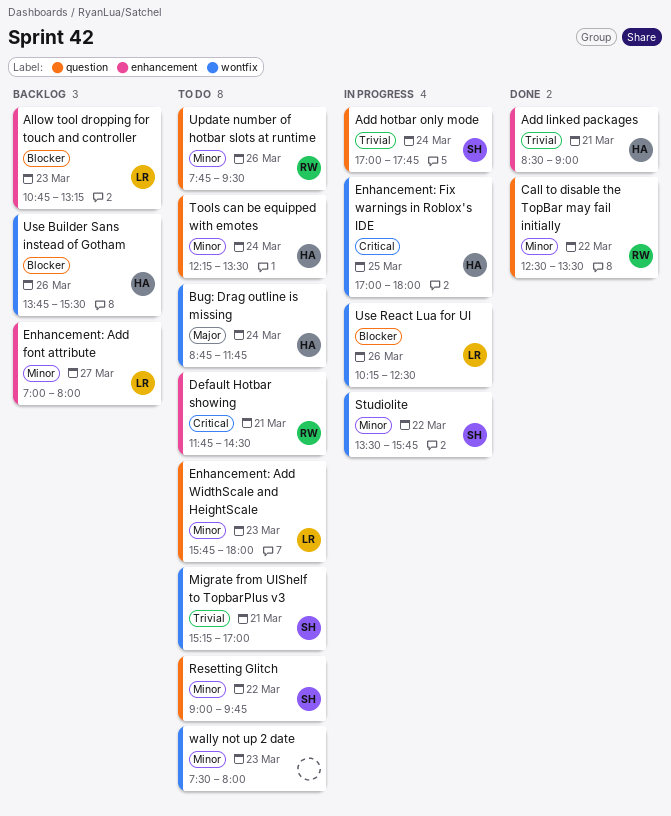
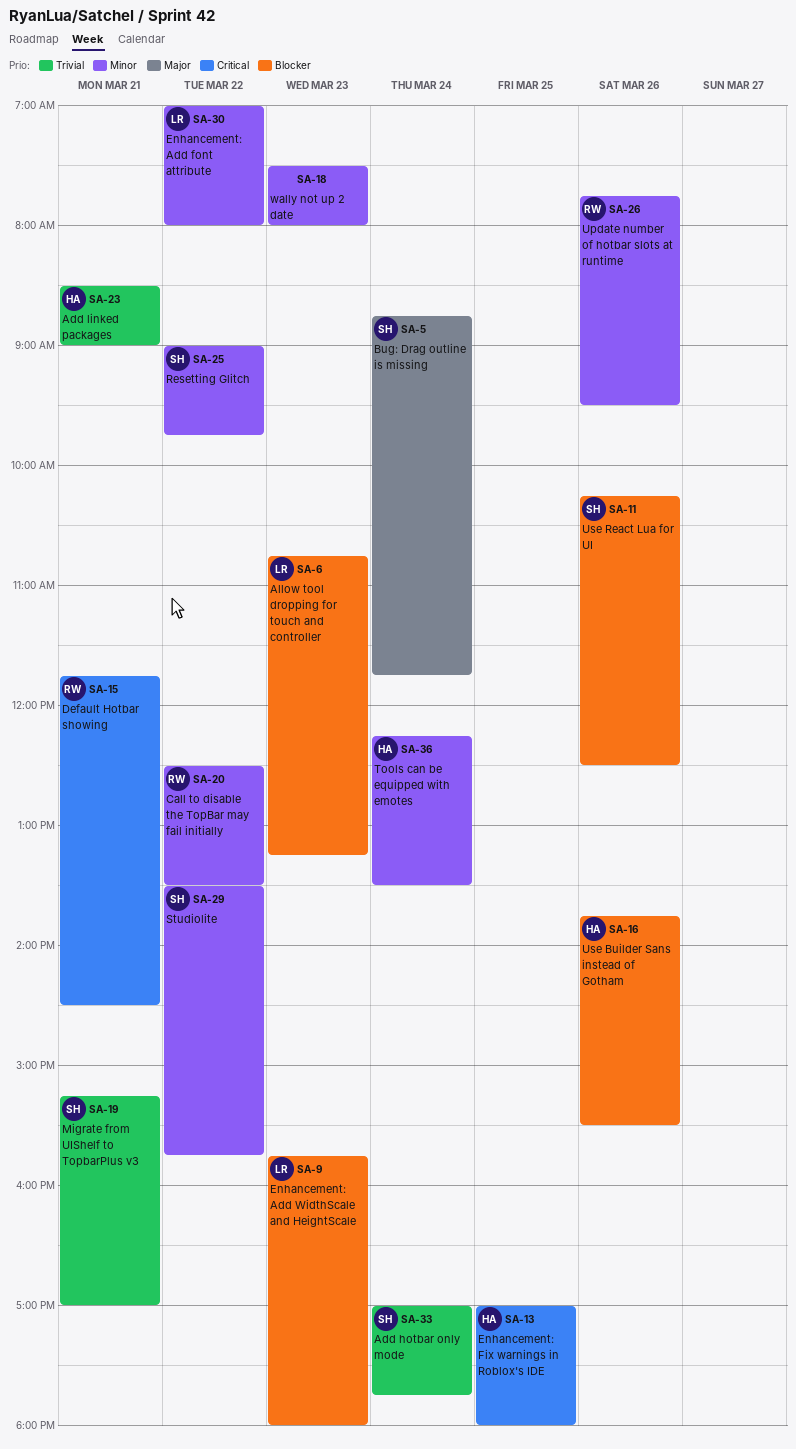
Bug: Drag outline is missing, owner: HA -> SH
Enhancement: Add font attribute, day: Mar 27 -> Mar 22
Enhancement: Add WidthScale and HeightScale, priority: Minor -> Blocker
Use React Lua for UI, owner: LR -> SH

